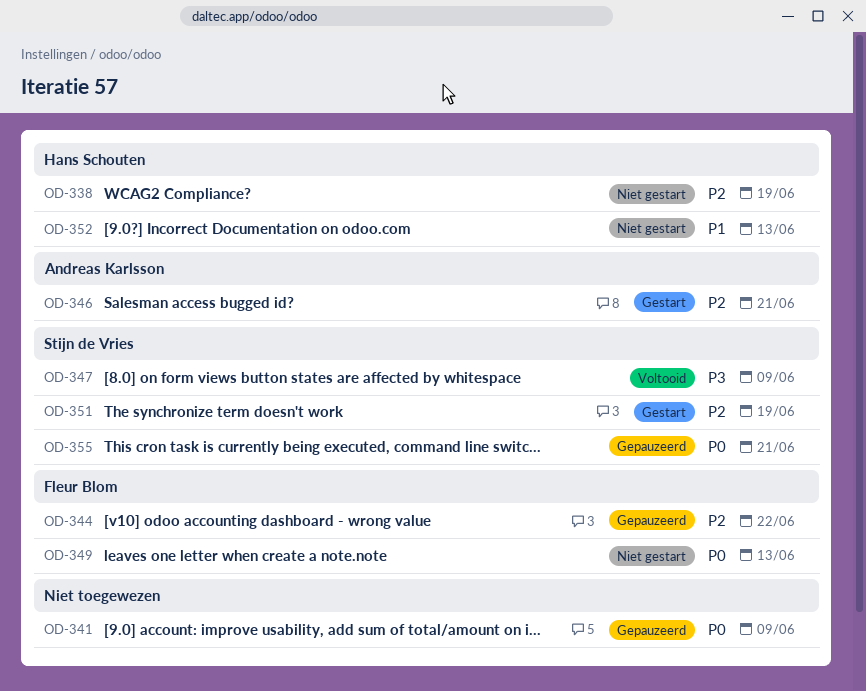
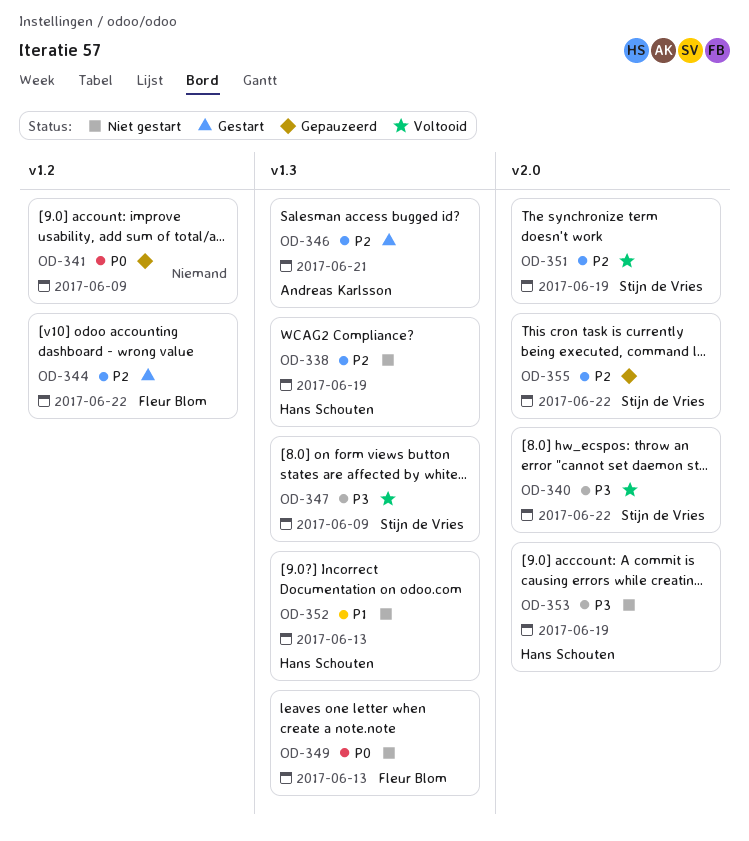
OD-340: none -> present
OD-344, status: Gepauzeerd -> Gestart
OD-351, status: Gestart -> Voltooid
OD-353: none -> present
OD-355, priority: P0 -> P2
OD-355, due: Jun 21 -> Jun 22

